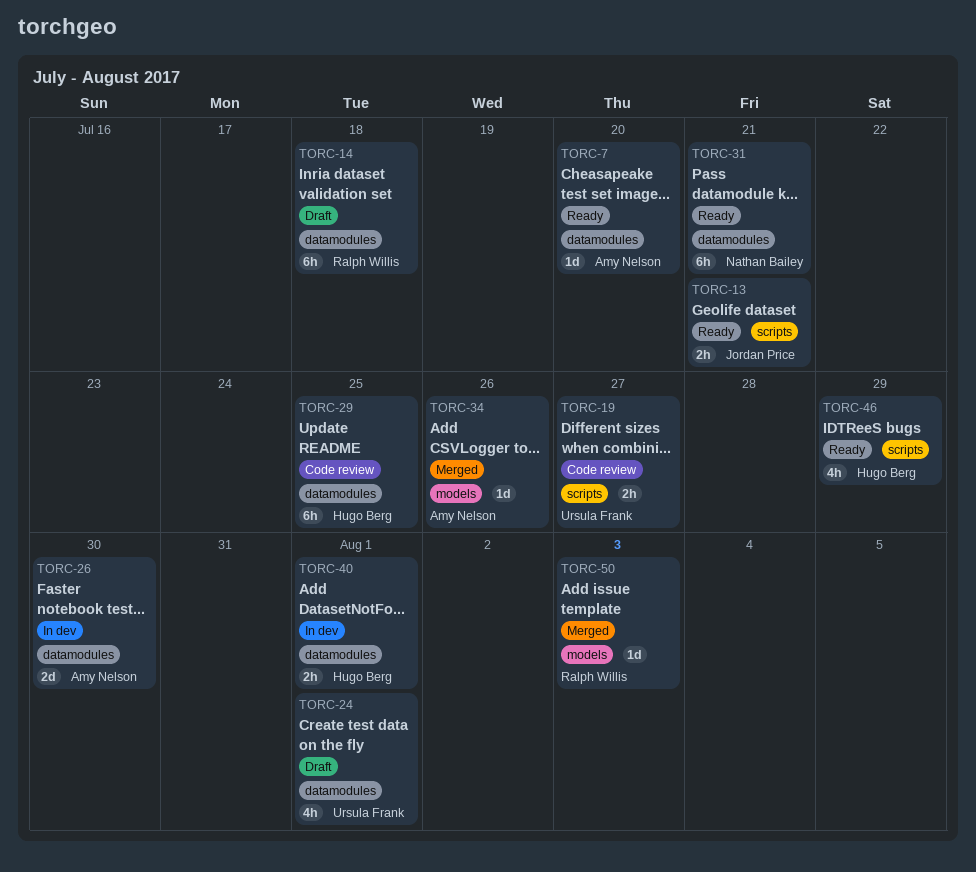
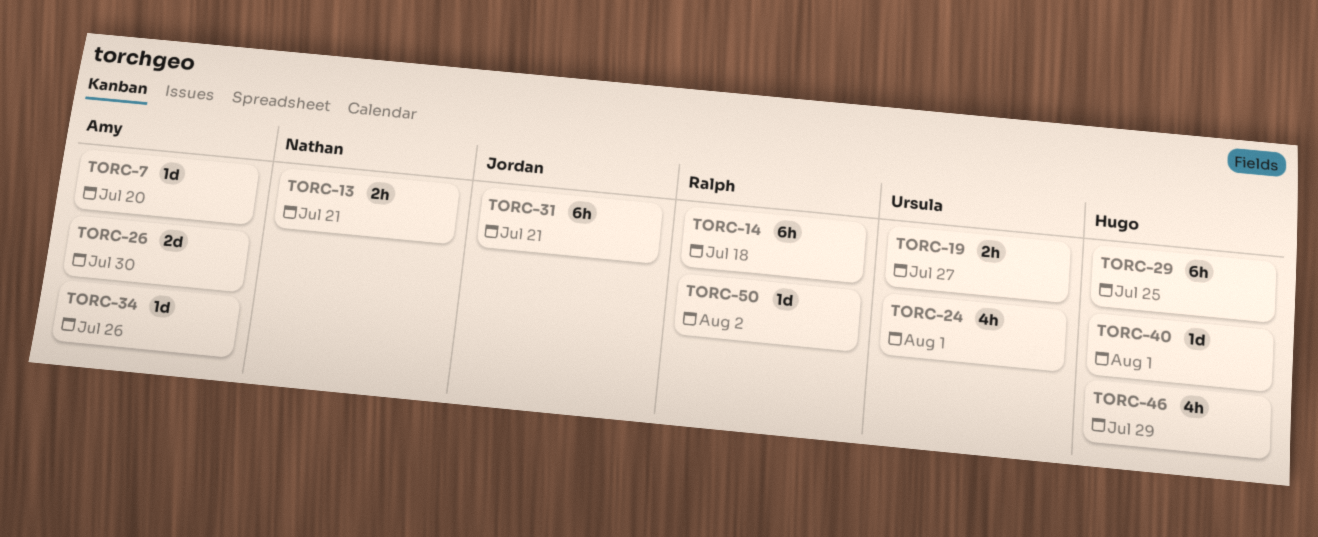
TORC-13, owner: Jordan Price -> Nathan Bailey
TORC-31, owner: Nathan Bailey -> Jordan Price
TORC-40, estimate: 2h -> 1d
TORC-50, due: Aug 3 -> Aug 2

